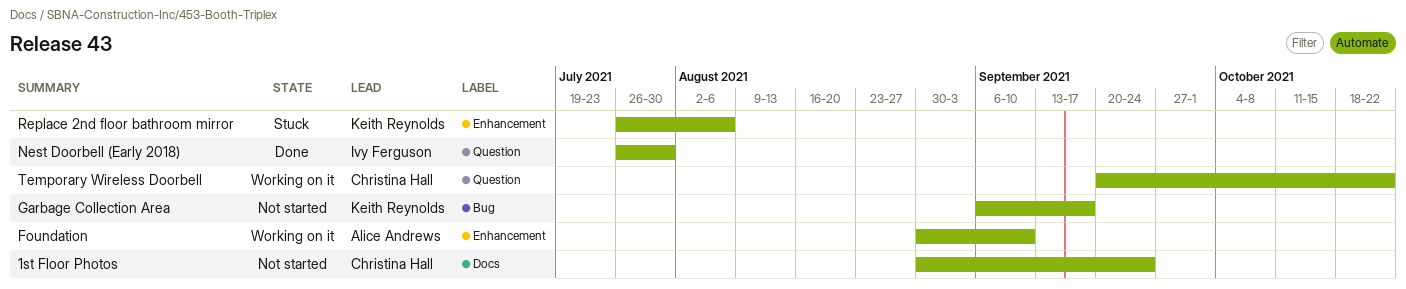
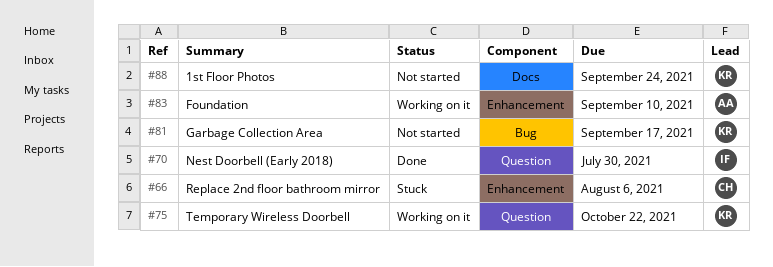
1st Floor Photos, owner: Christina Hall -> Keith Reynolds
Replace 2nd floor bathroom mirror, owner: Keith Reynolds -> Christina Hall
Temporary Wireless Doorbell, owner: Christina Hall -> Keith Reynolds

